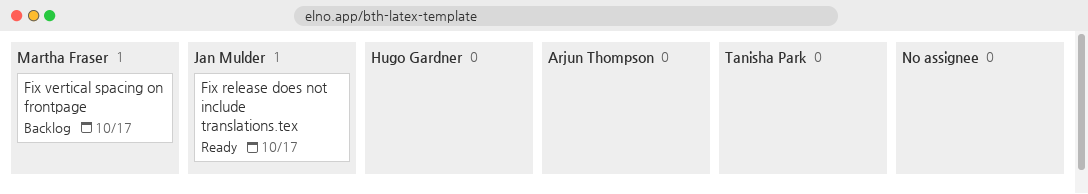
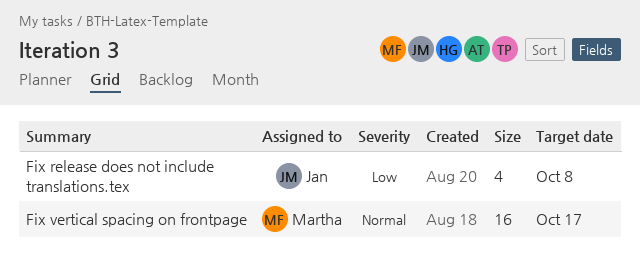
Fix release does not include translations.tex, due: Oct 17 -> Oct 8

